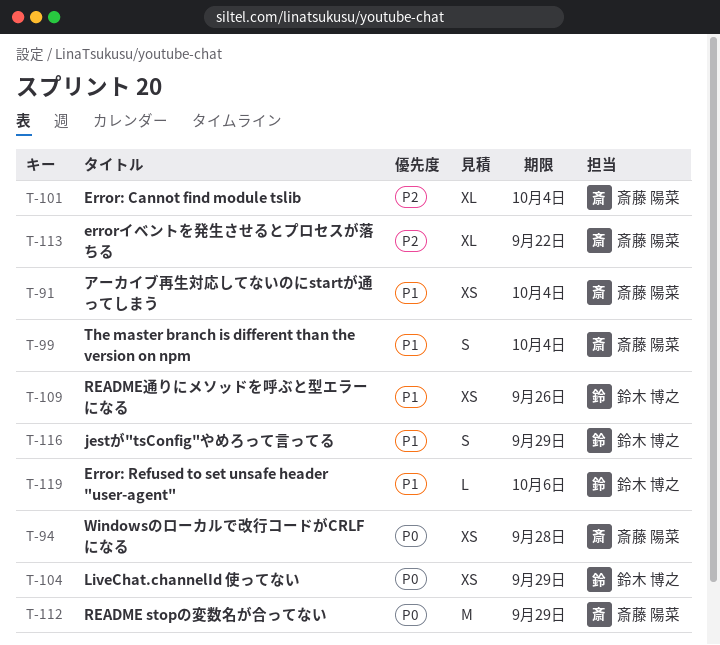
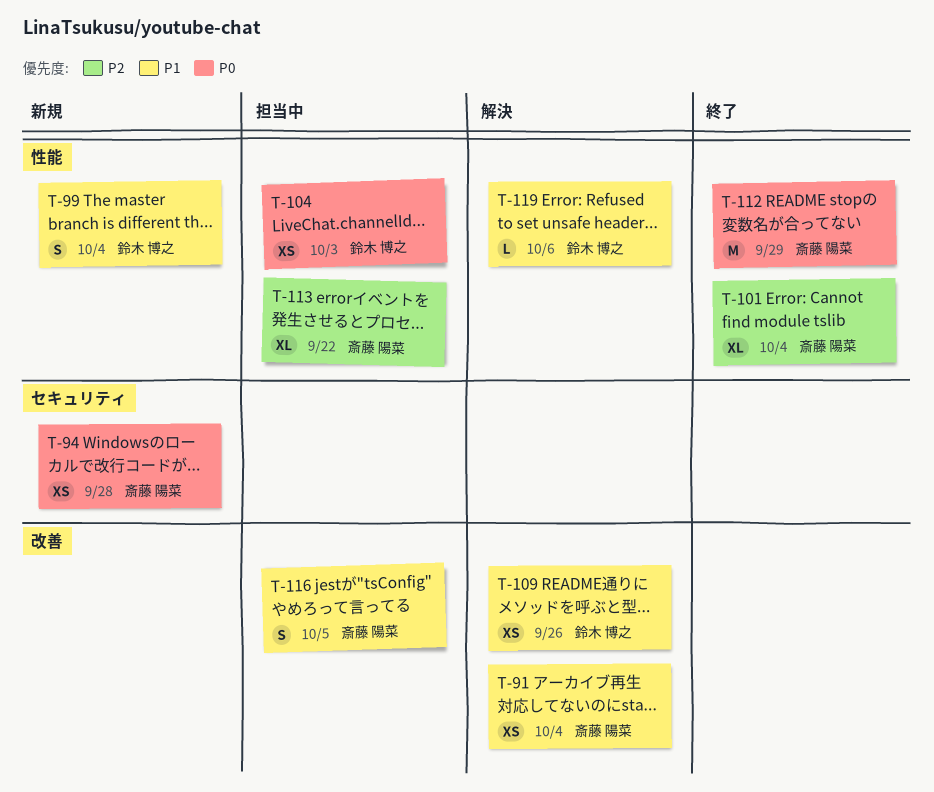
T-99, owner: 斎藤 陽菜 -> 鈴木 博之
T-104, due: Sep 29 -> Oct 3
T-116, owner: 鈴木 博之 -> 斎藤 陽菜
T-116, due: Sep 29 -> Oct 5

